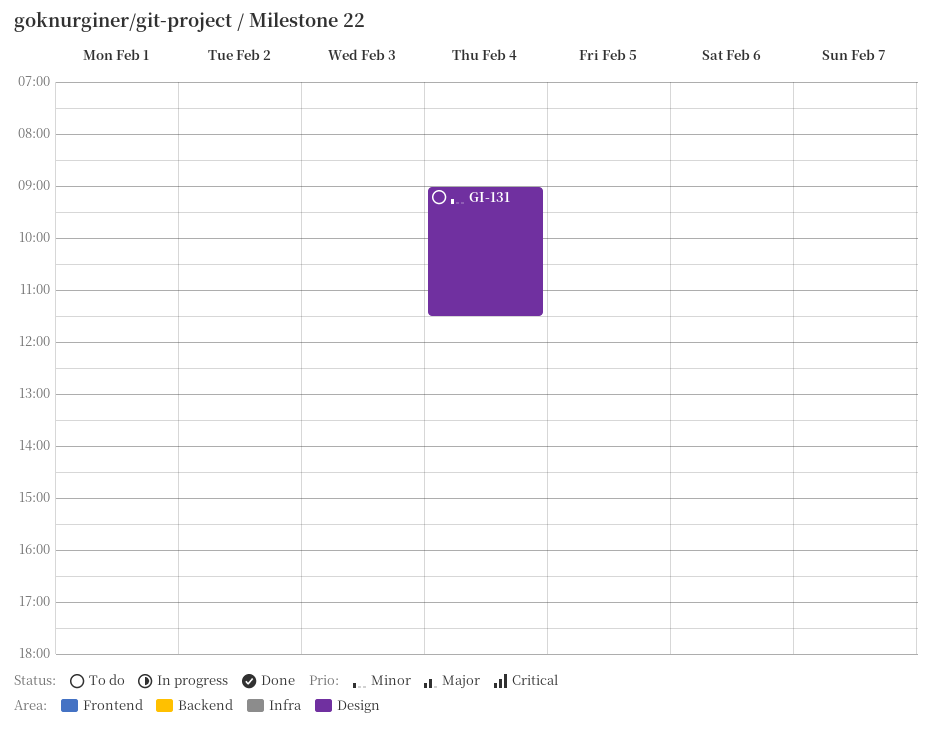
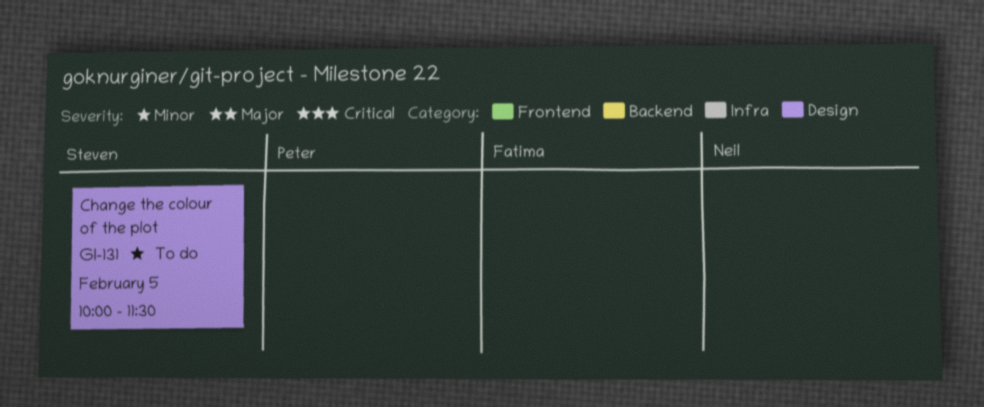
GI-131, day: Feb 4 -> Feb 5
GI-131, begins: 09:00 -> 10:00

